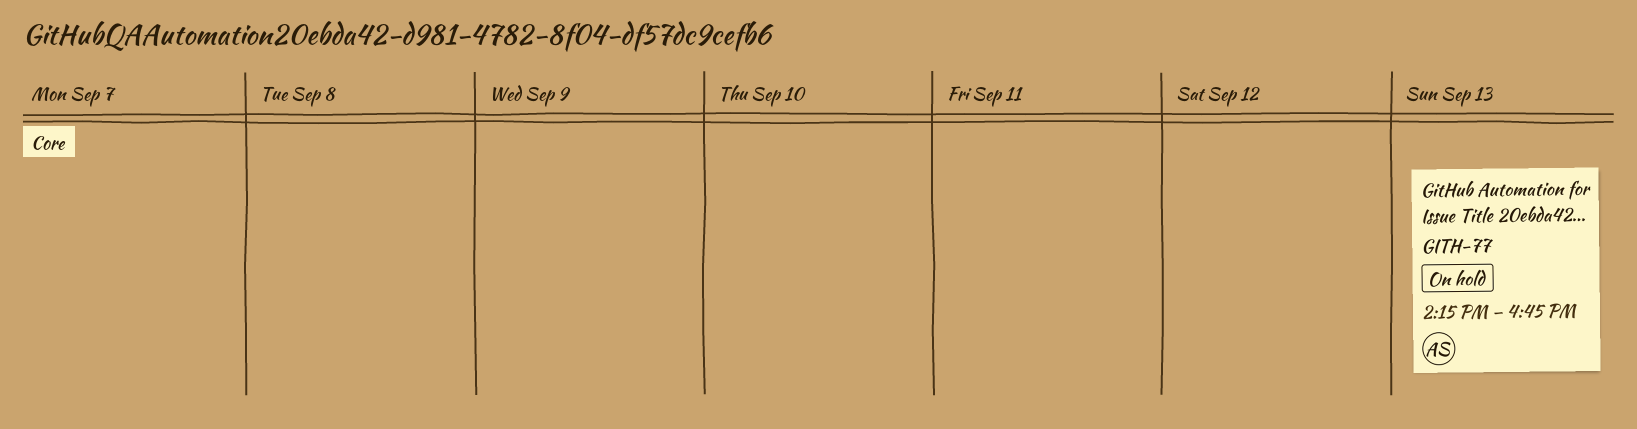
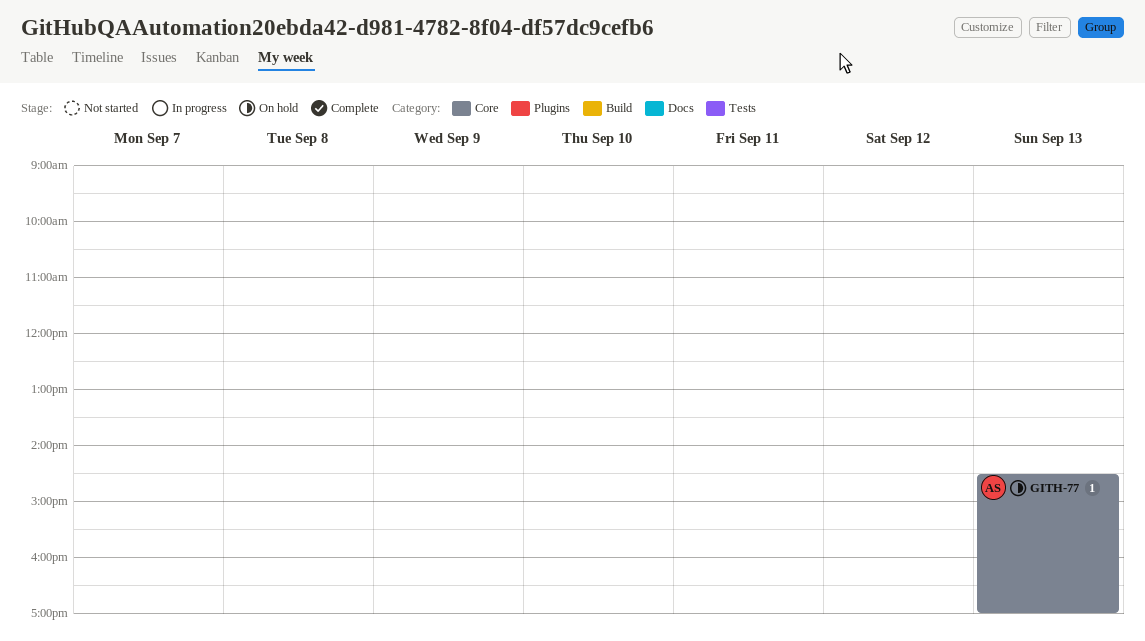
GITH-77, begins: 14:15 -> 14:30
GITH-77, ends: 16:45 -> 17:00

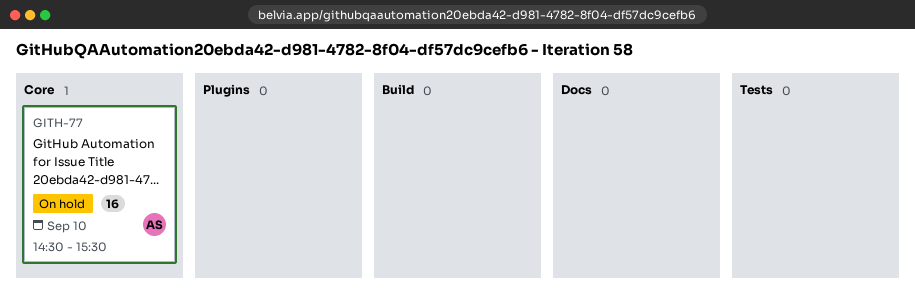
GITH-77, estimate: 1 -> 16
GITH-77, day: Sep 13 -> Sep 10
GITH-77, ends: 17:00 -> 15:30

